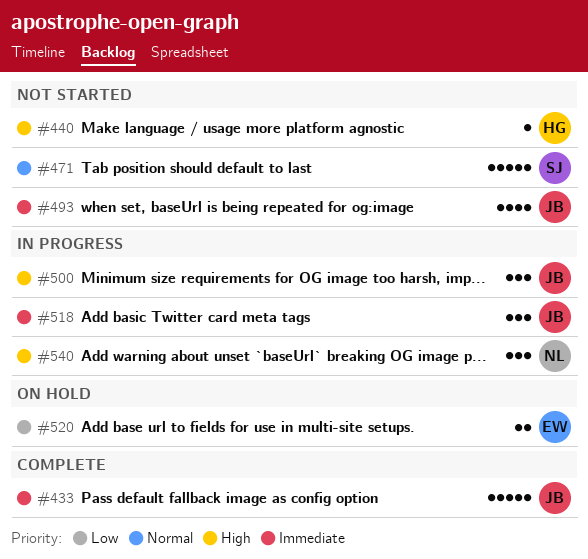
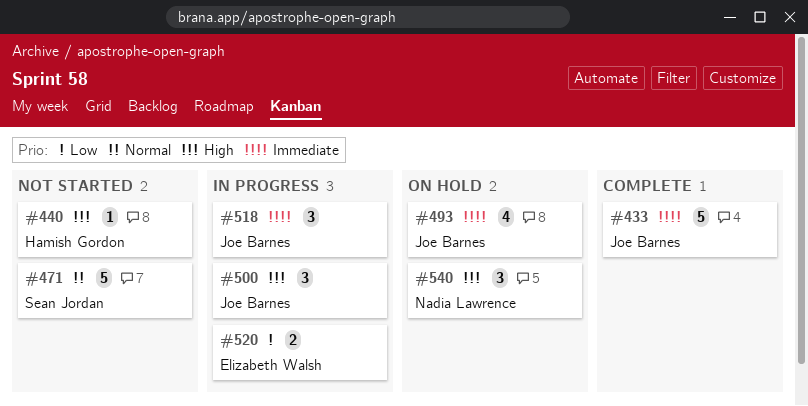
#493, status: Not started -> On hold
#520, status: On hold -> In progress
#540, status: In progress -> On hold

